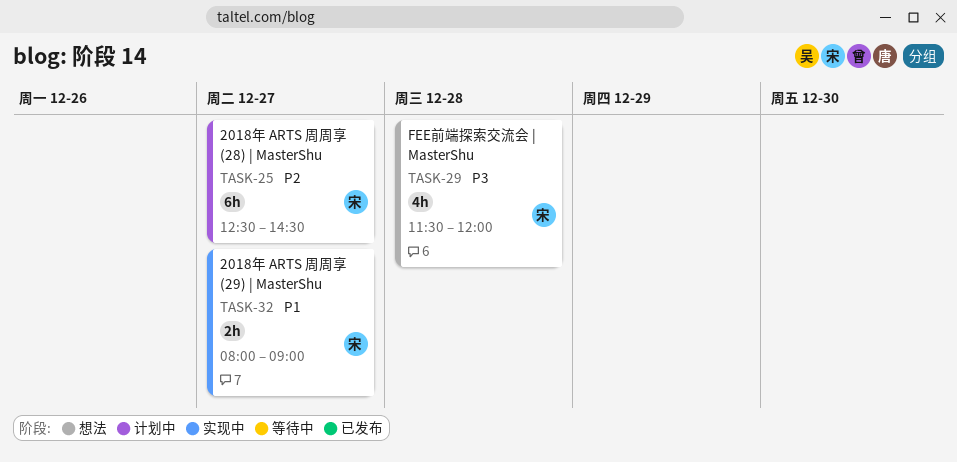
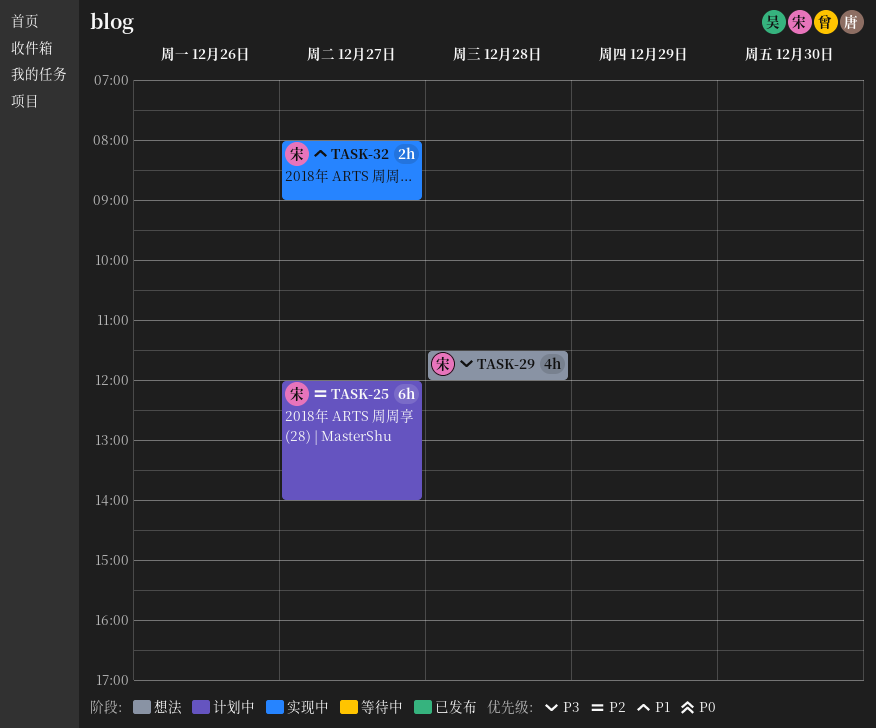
TASK-25, begins: 12:30 -> 12:00
TASK-25, ends: 14:30 -> 14:00

